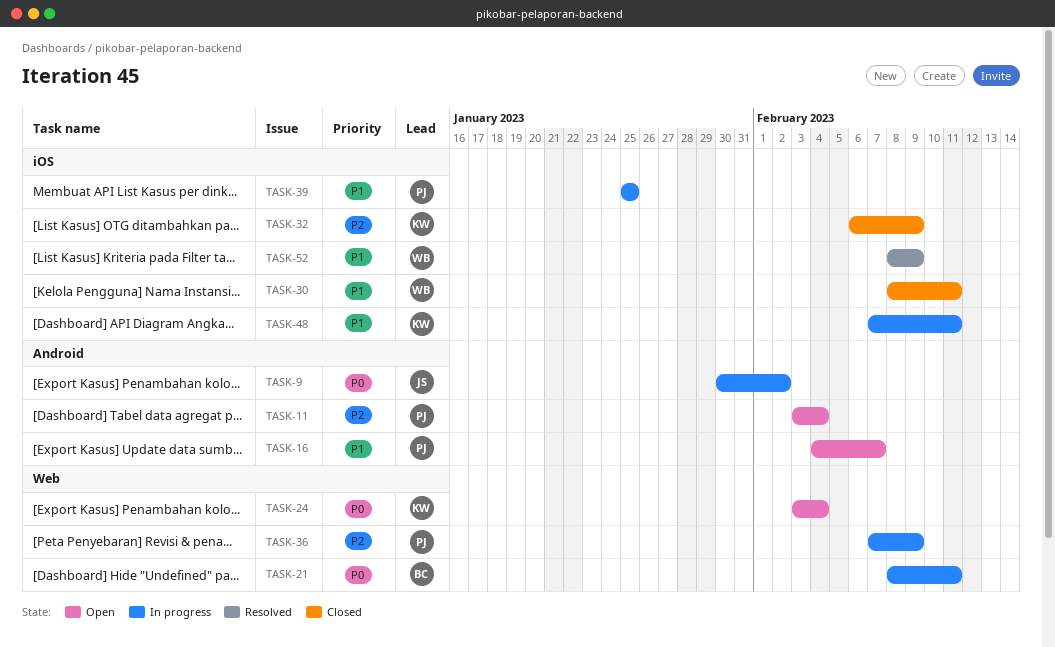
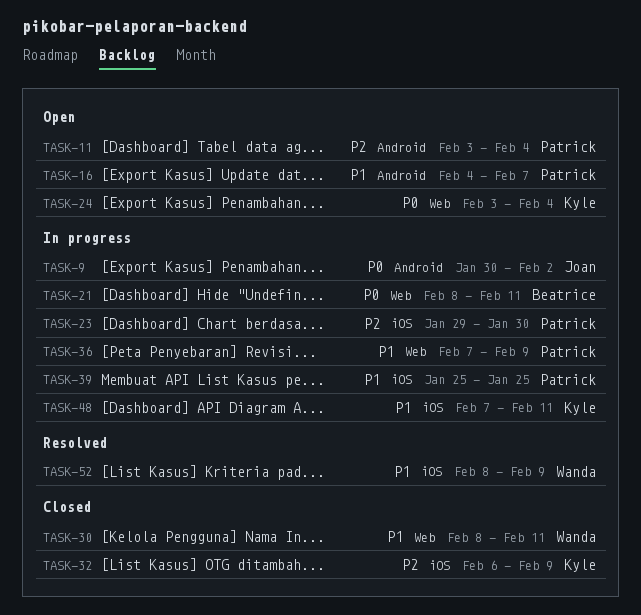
TASK-23: none -> present
TASK-30, label: iOS -> Web
TASK-36, priority: P2 -> P1

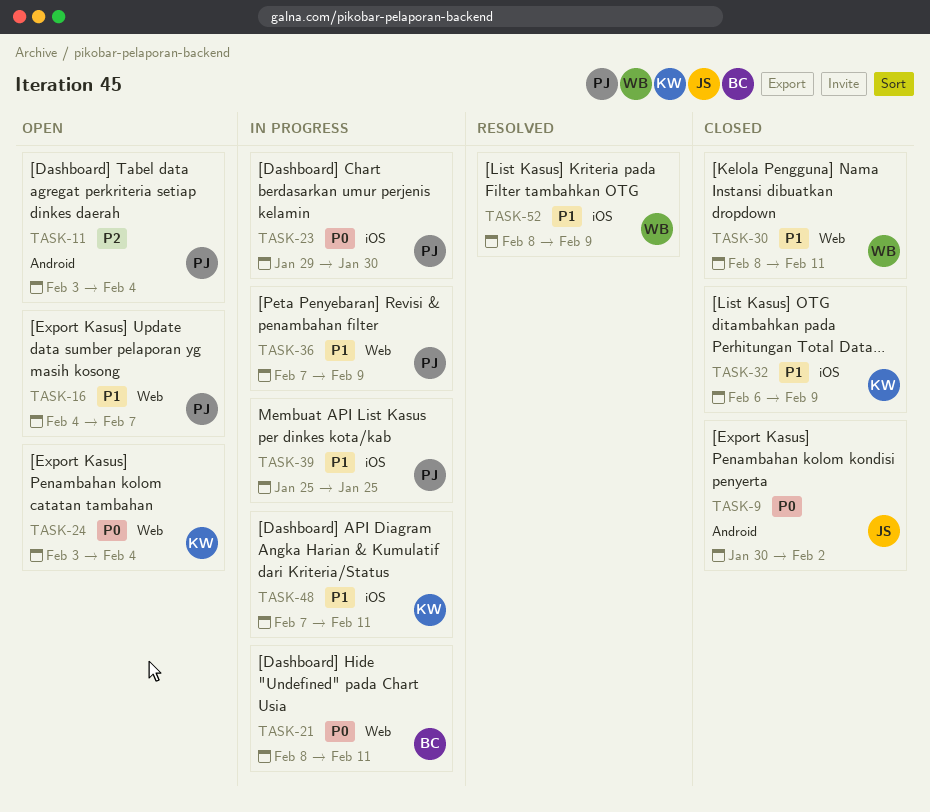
TASK-9, status: In progress -> Closed
TASK-16, label: Android -> Web
TASK-23, priority: P2 -> P0
TASK-32, priority: P2 -> P1

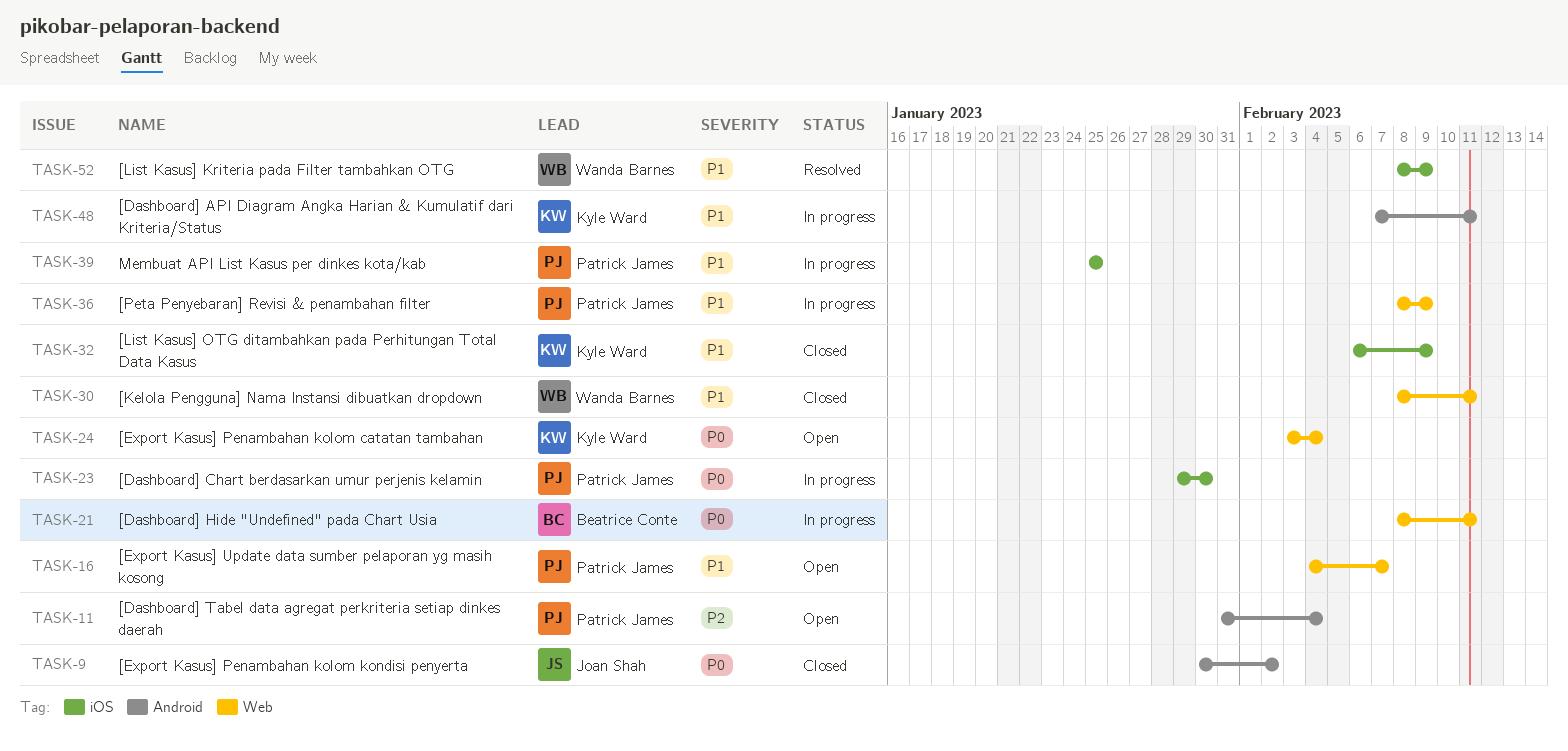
TASK-11, start: Feb 3 -> Jan 31
TASK-36, start: Feb 7 -> Feb 8
TASK-48, label: iOS -> Android

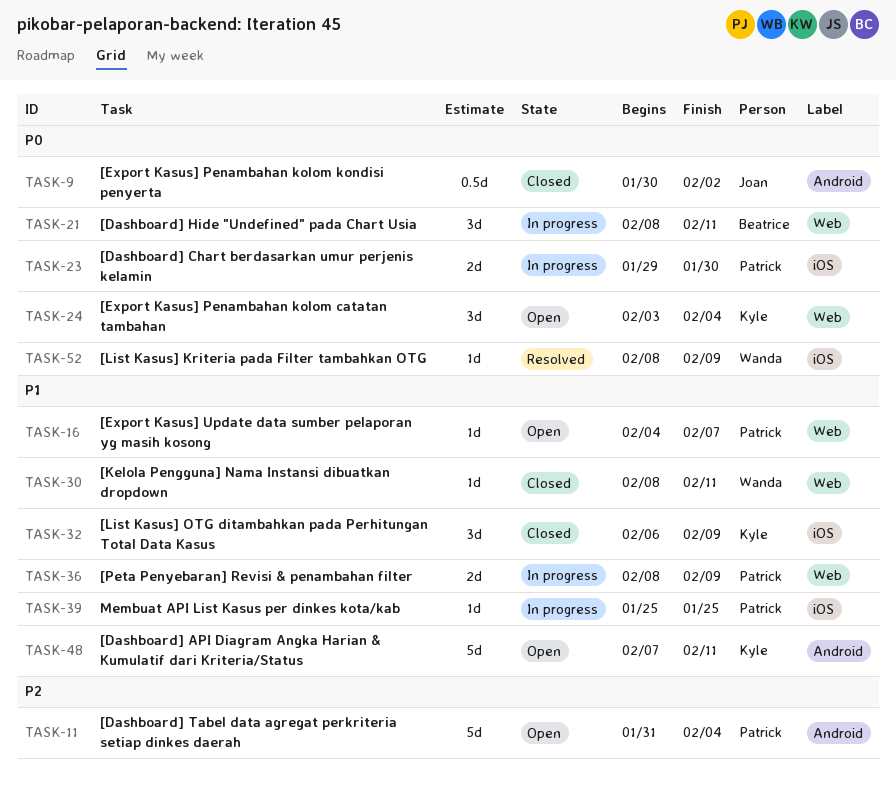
TASK-48, status: In progress -> Open
TASK-52, priority: P1 -> P0

